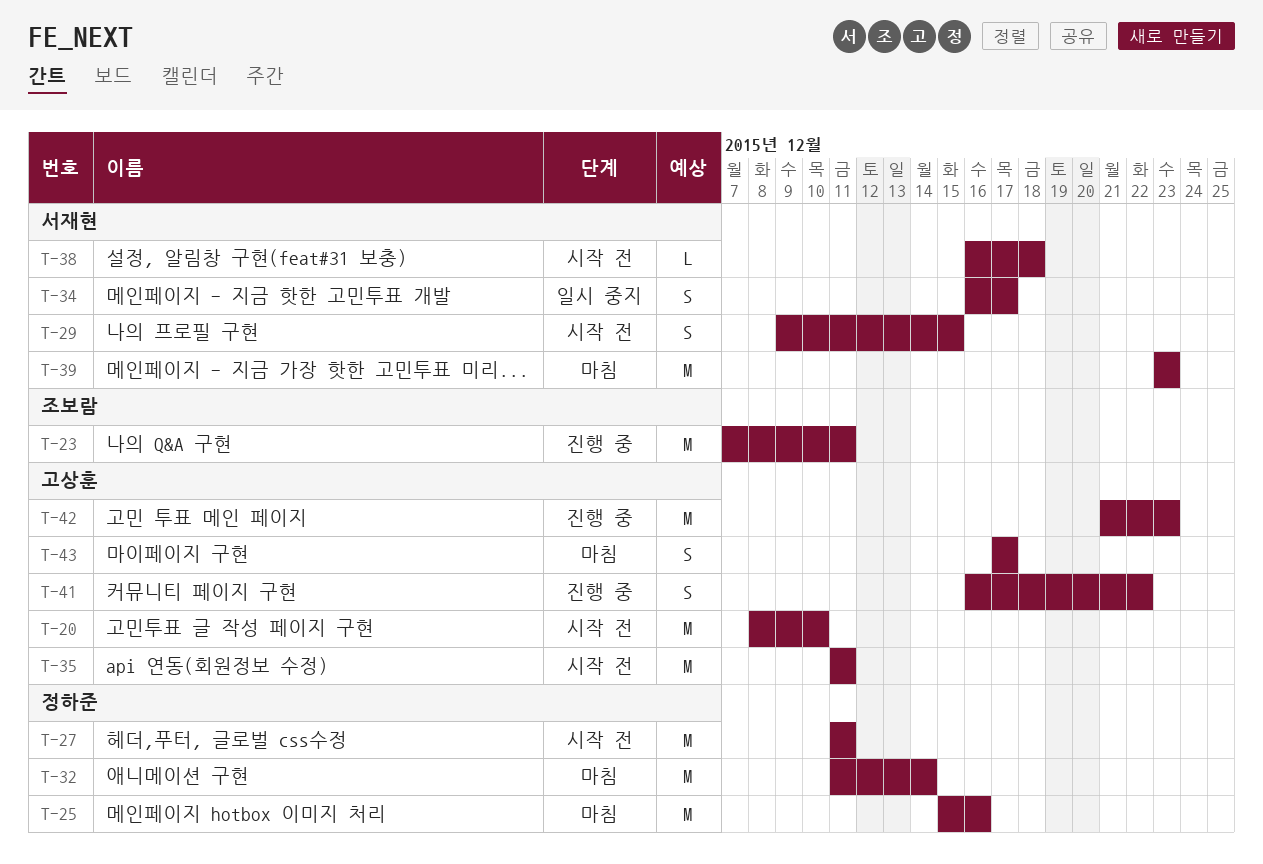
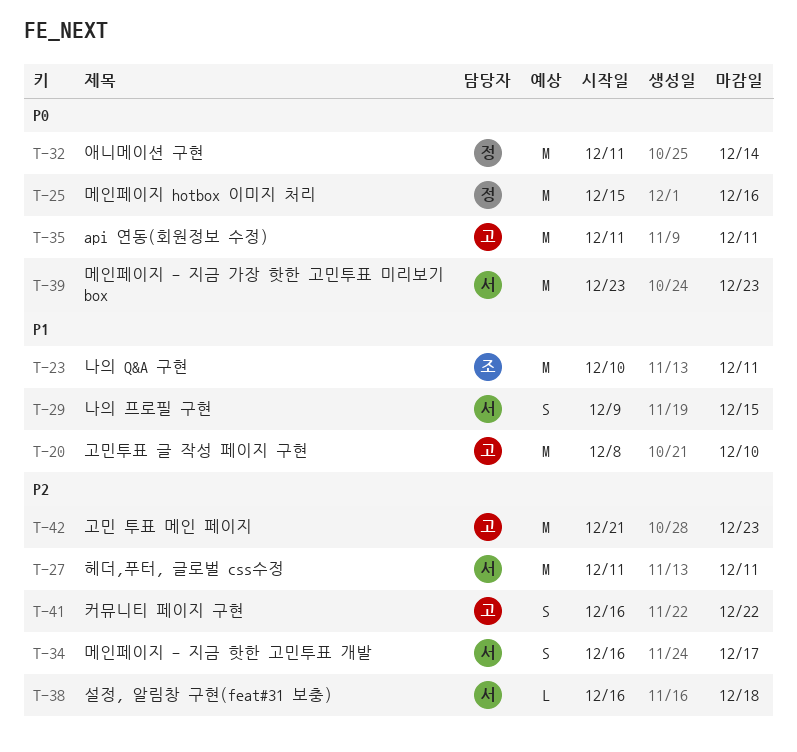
T-23, start: Dec 7 -> Dec 10
T-27, owner: 정하준 -> 서재현
T-43: present -> none

